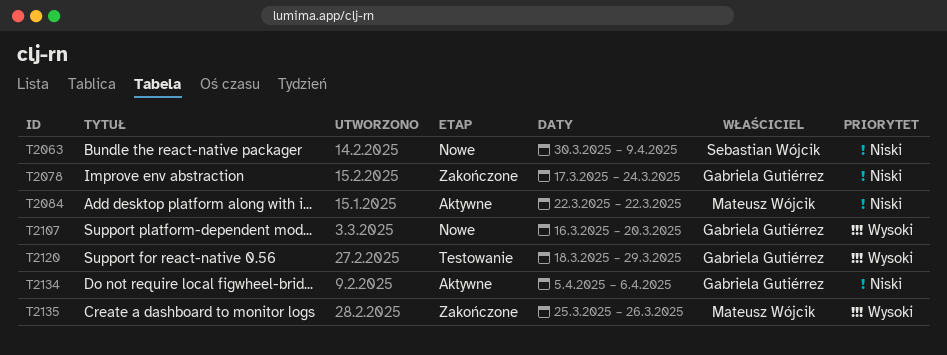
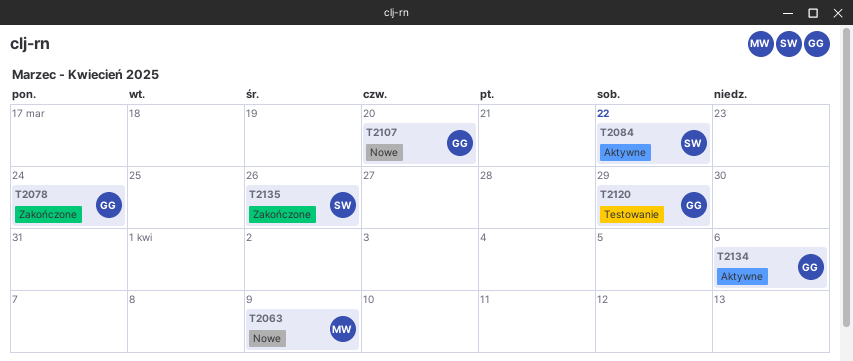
T2063, owner: Sebastian Wójcik -> Mateusz Wójcik
T2084, owner: Mateusz Wójcik -> Sebastian Wójcik
T2135, owner: Mateusz Wójcik -> Sebastian Wójcik

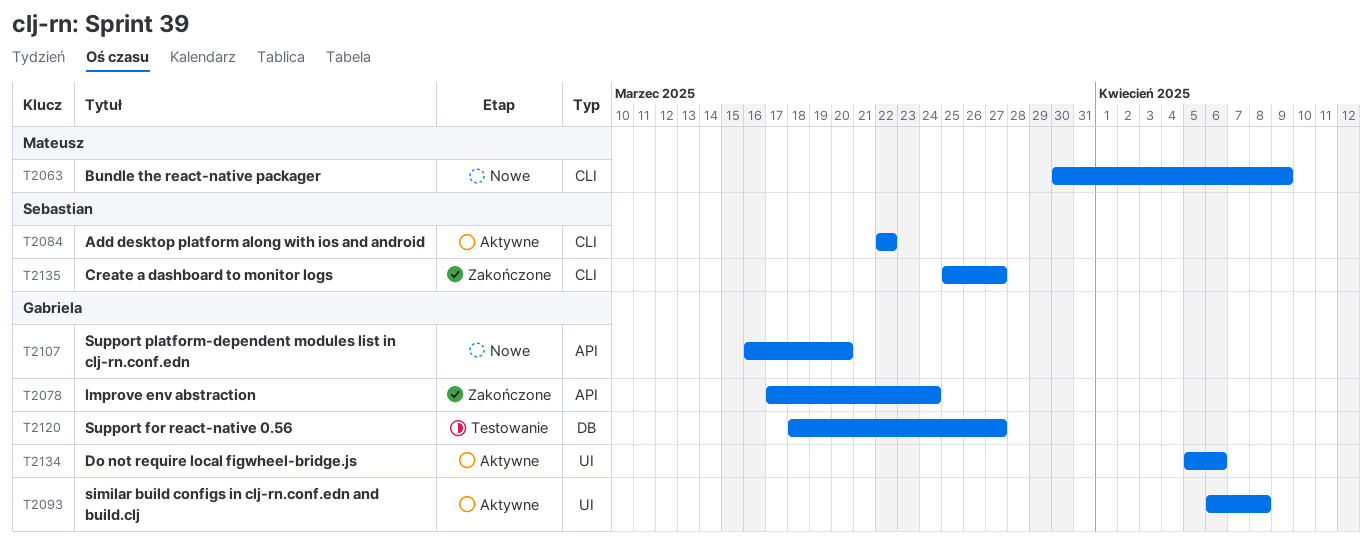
T2093: none -> present
T2120, due: Mar 29 -> Mar 27
T2135, due: Mar 26 -> Mar 27

